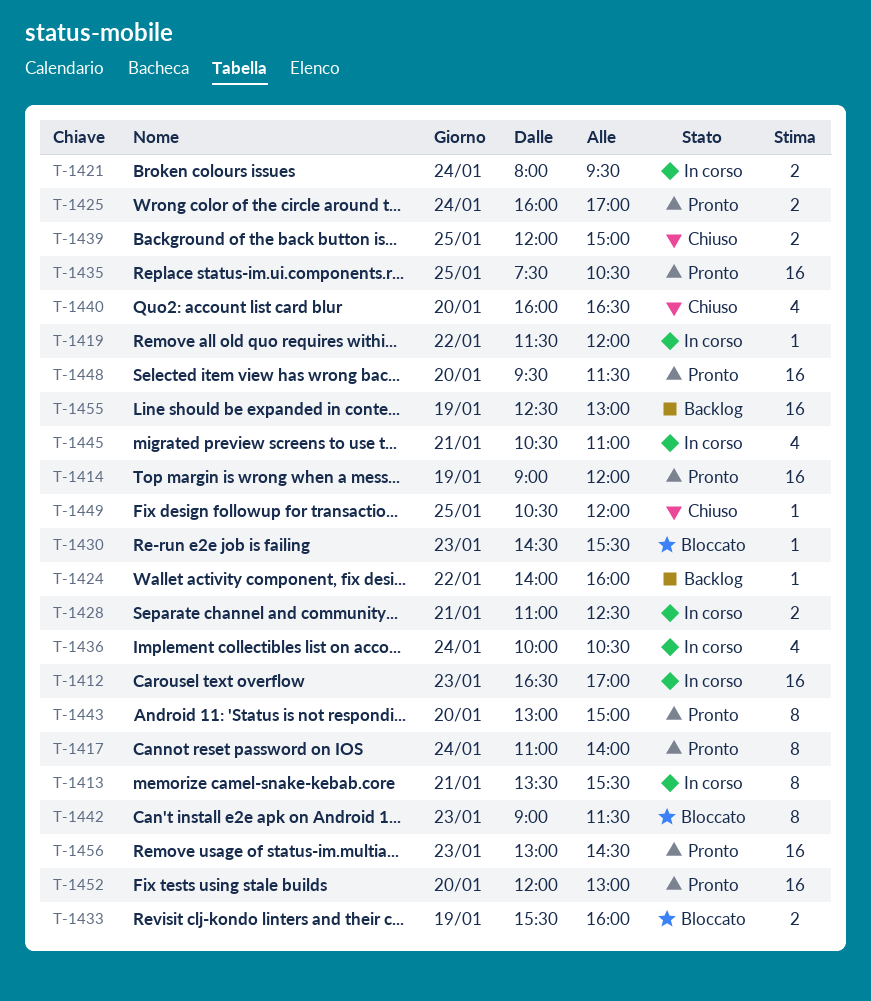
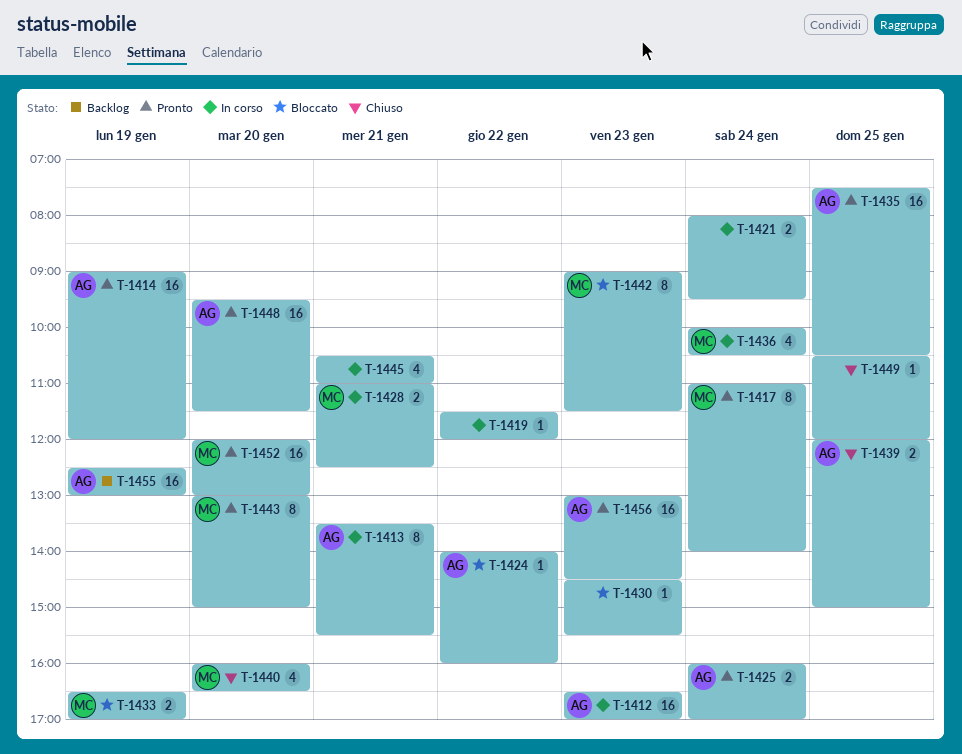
T-1424, status: Backlog -> Bloccato
T-1433, begins: 15:30 -> 16:30
T-1433, ends: 16:00 -> 17:00

